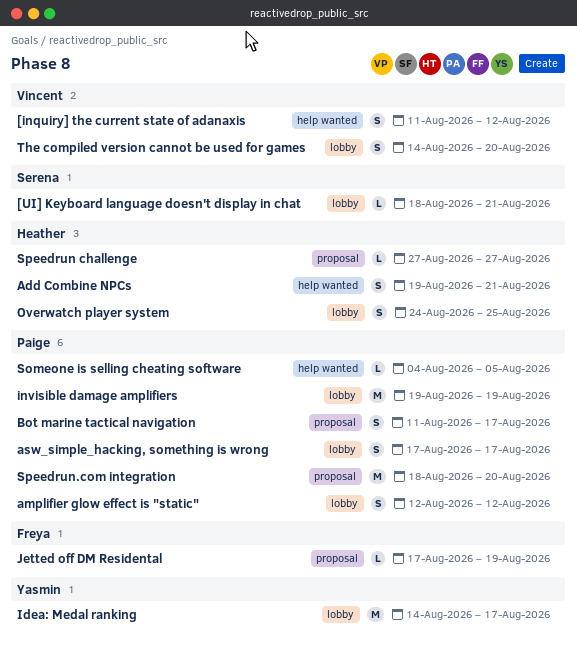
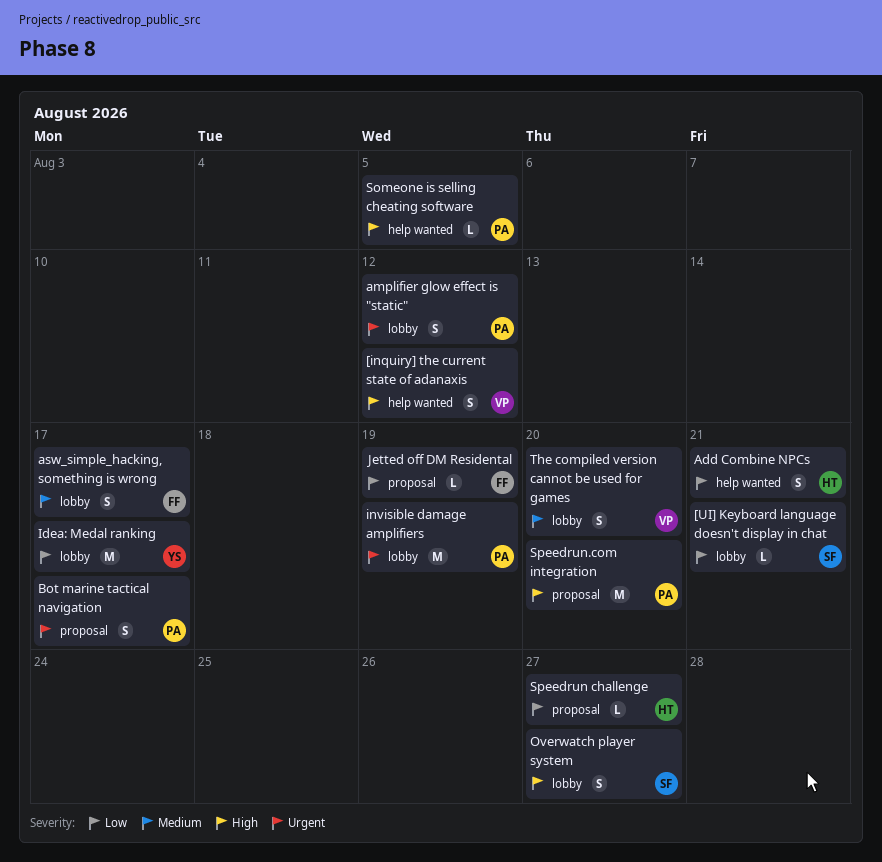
asw_simple_hacking, something is wrong, owner: Paige -> Freya
Overwatch player system, owner: Heather -> Serena
Overwatch player system, due: Aug 25 -> Aug 27

